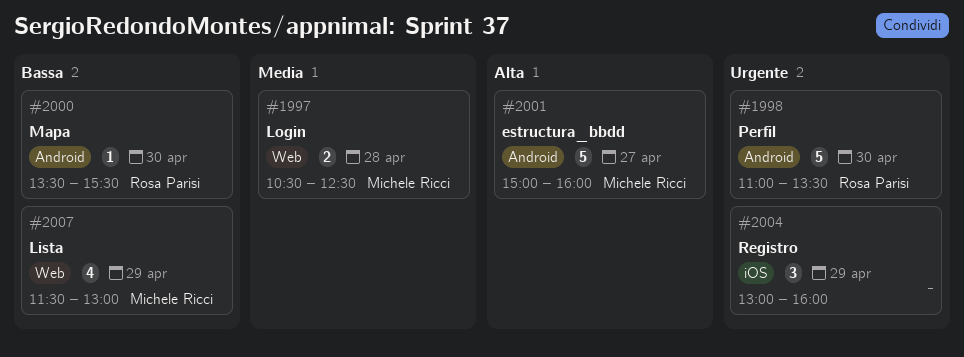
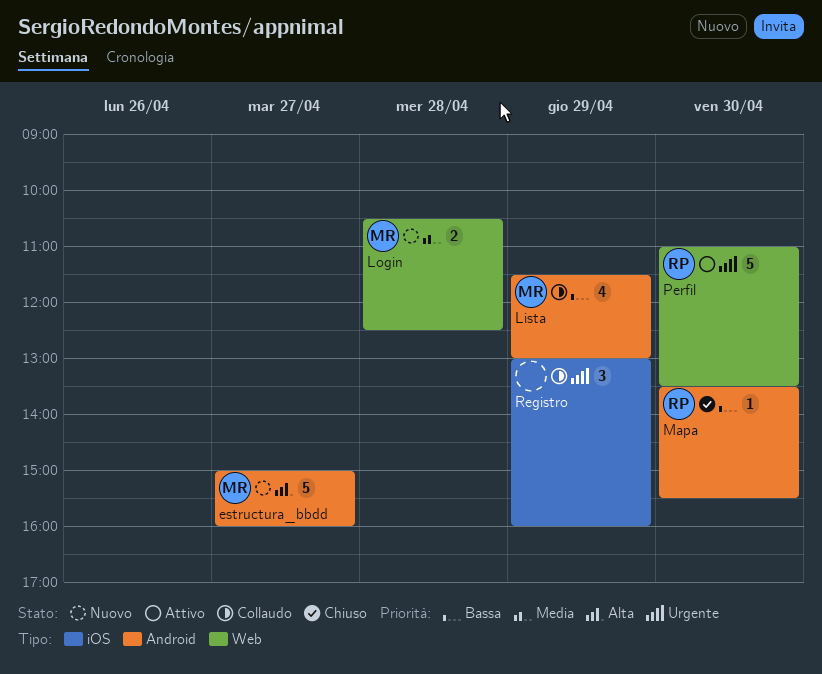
Lista, label: Web -> Android
Perfil, label: Android -> Web

